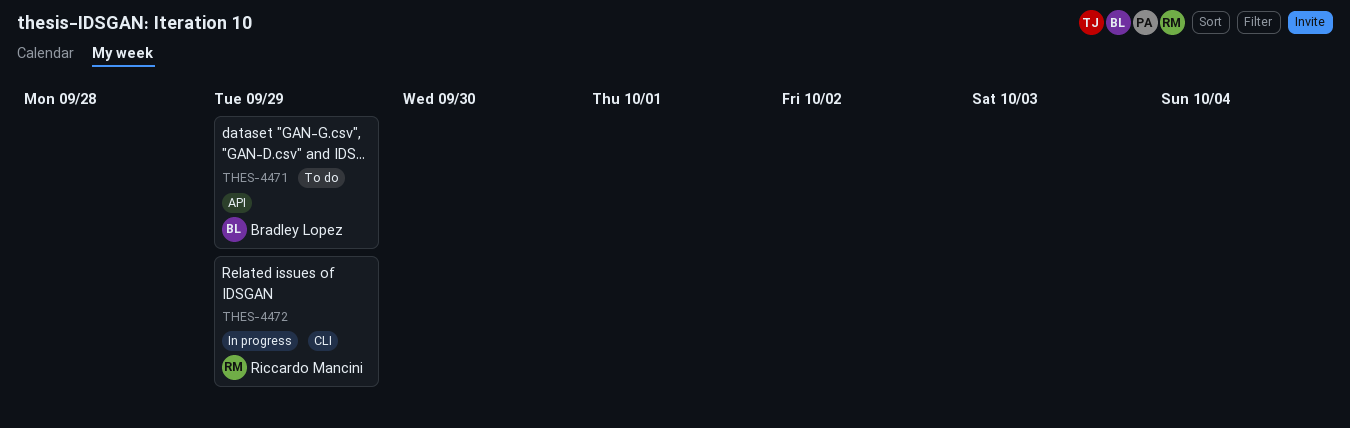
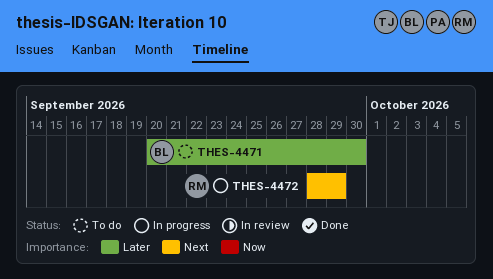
THES-4471, due: Sep 29 -> Sep 30

